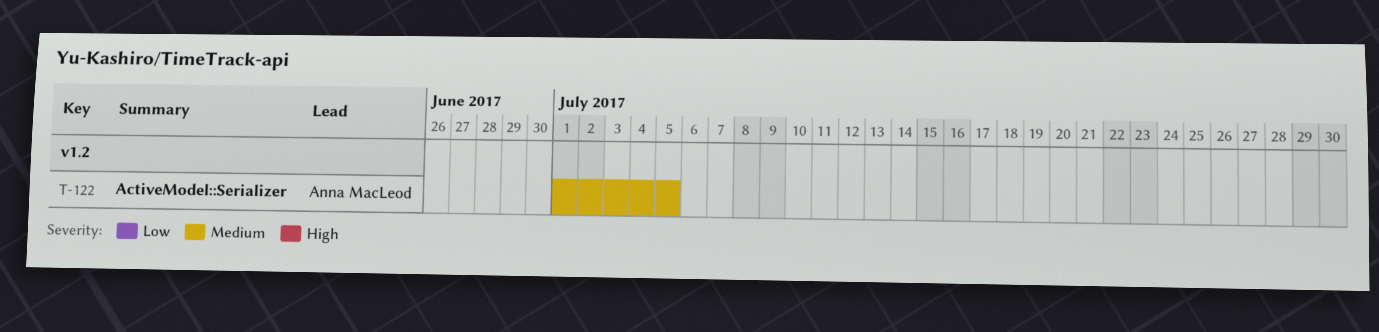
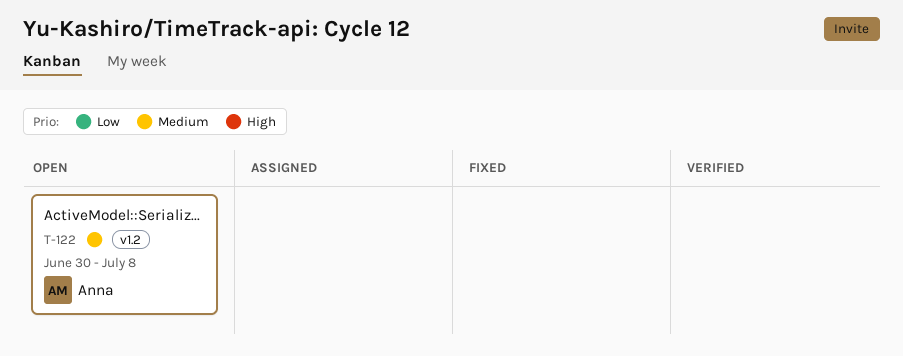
T-122, start: Jul 1 -> Jun 30
T-122, due: Jul 5 -> Jul 8

